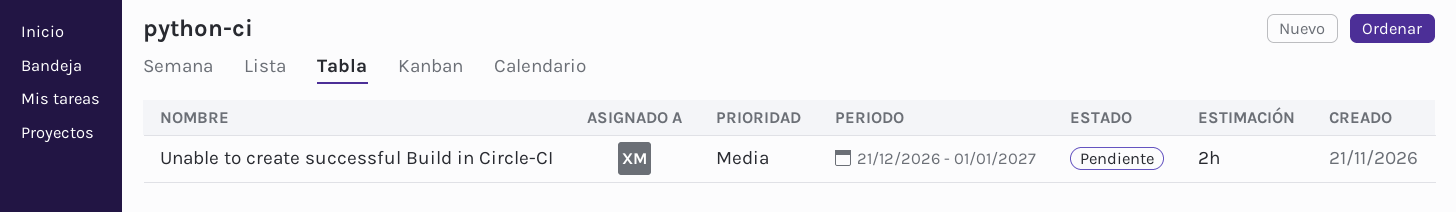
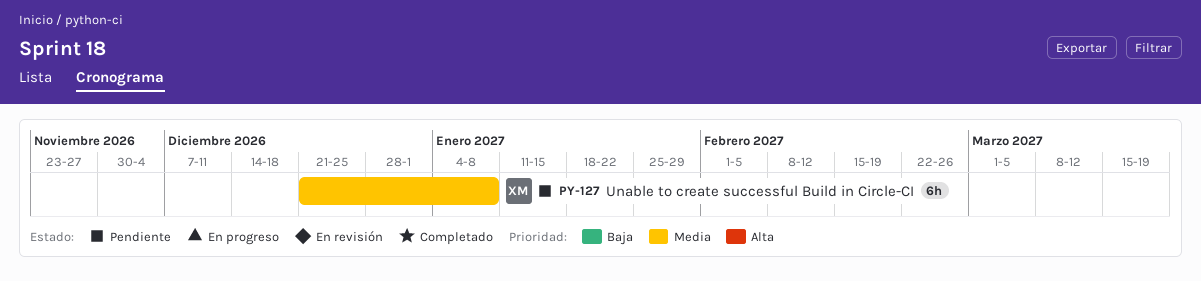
Unable to create successful Build in Circle-CI, estimate: 2h -> 6h
Unable to create successful Build in Circle-CI, due: Jan 1 -> Jan 8

